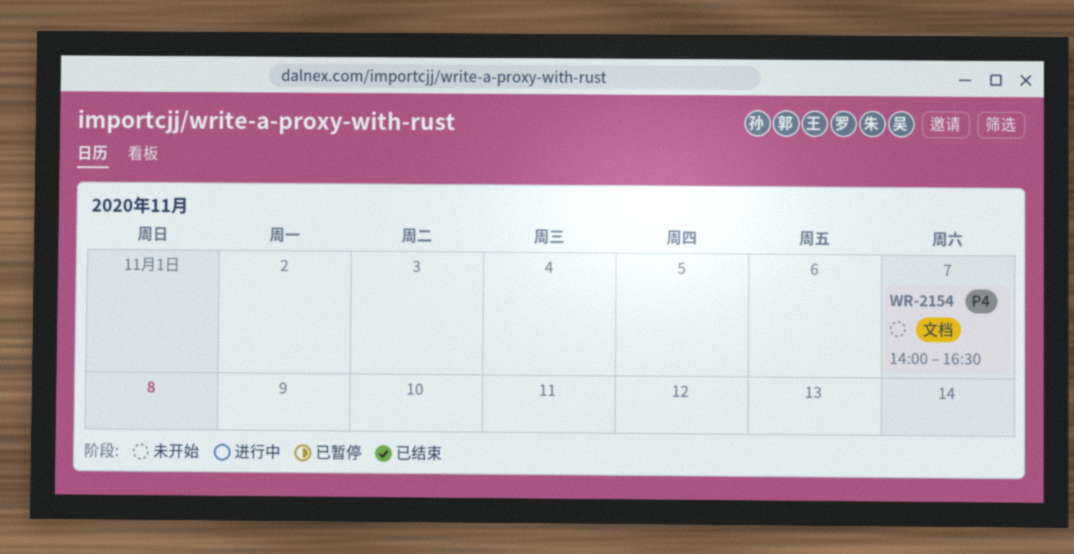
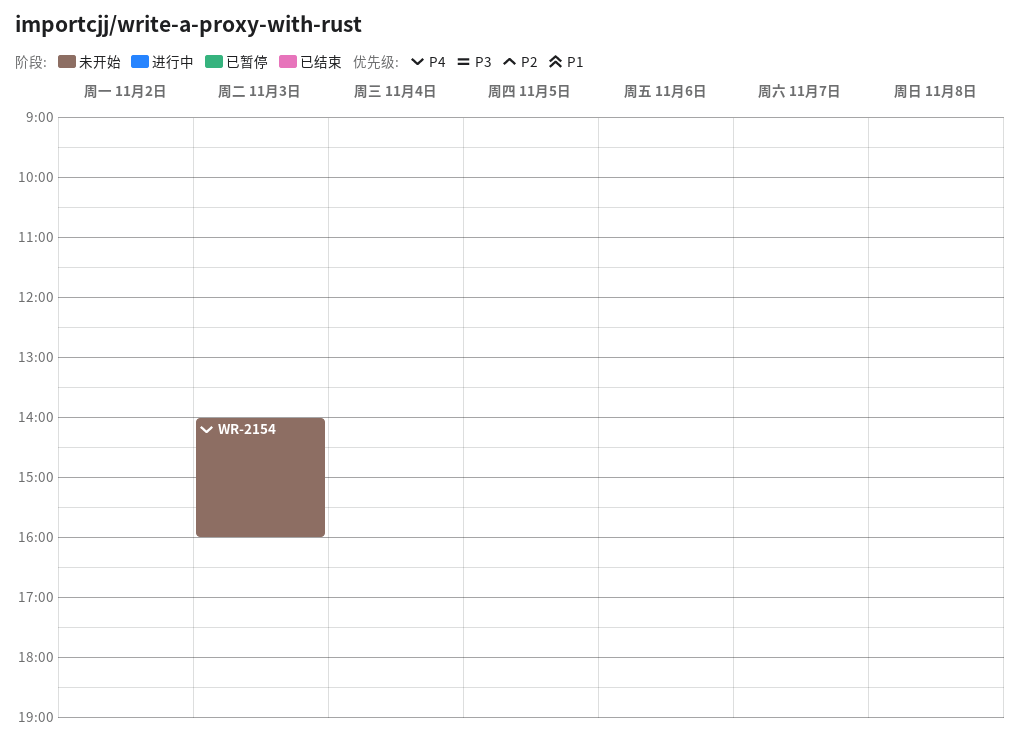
WR-2154, day: Nov 7 -> Nov 3
WR-2154, ends: 16:30 -> 16:00

